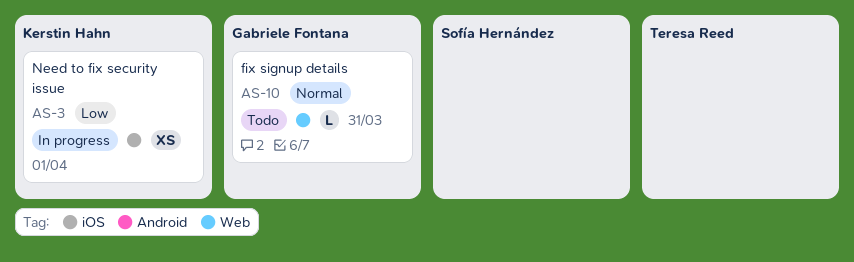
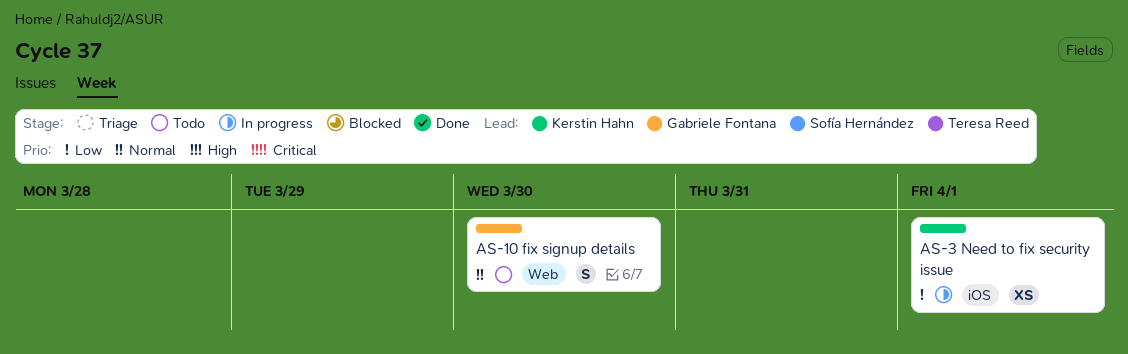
AS-10, estimate: L -> S
AS-10, due: Mar 31 -> Mar 30

